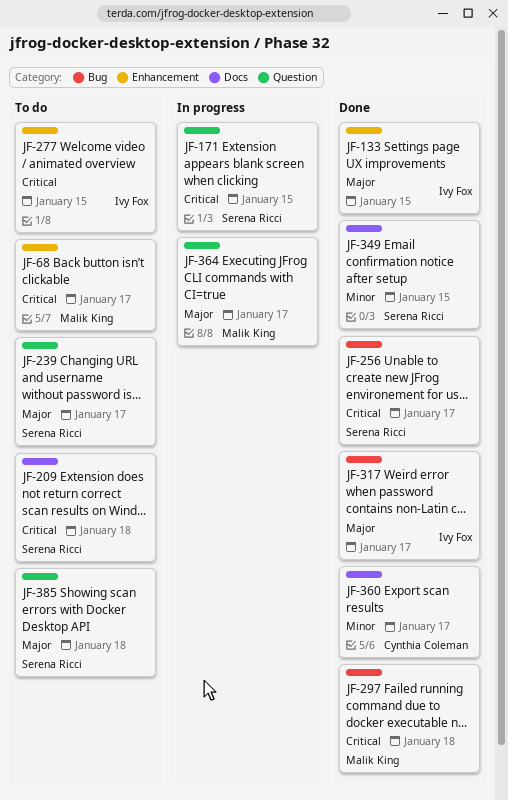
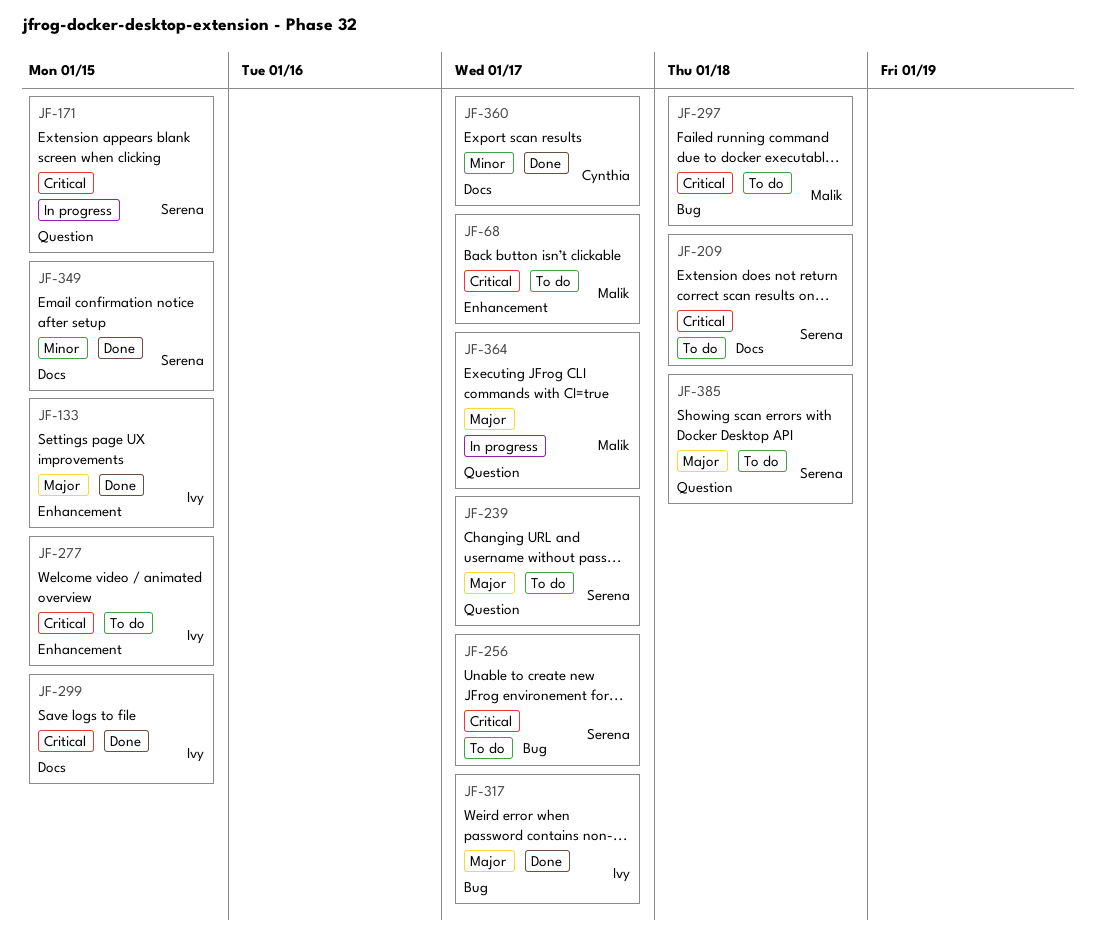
JF-256, status: Done -> To do
JF-297, status: Done -> To do
JF-299: none -> present

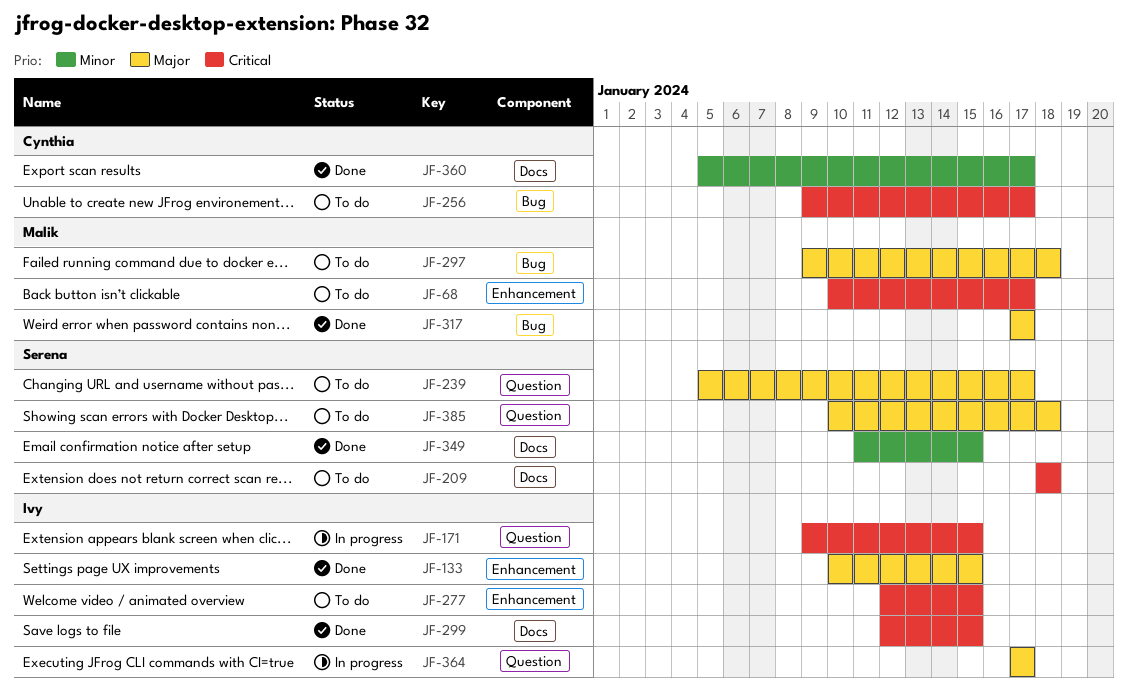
JF-171, owner: Serena -> Ivy
JF-256, owner: Serena -> Cynthia
JF-297, priority: Critical -> Major
JF-317, owner: Ivy -> Malik
JF-364, owner: Malik -> Ivy

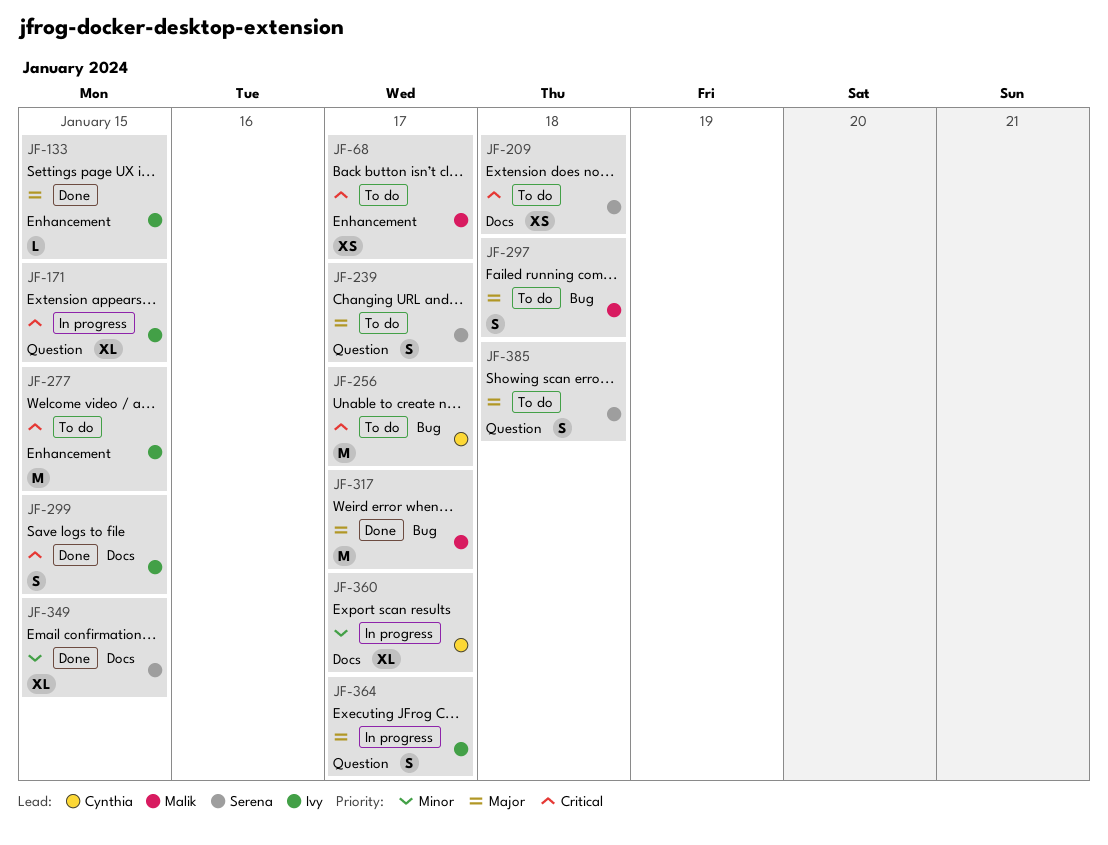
JF-360, status: Done -> In progress

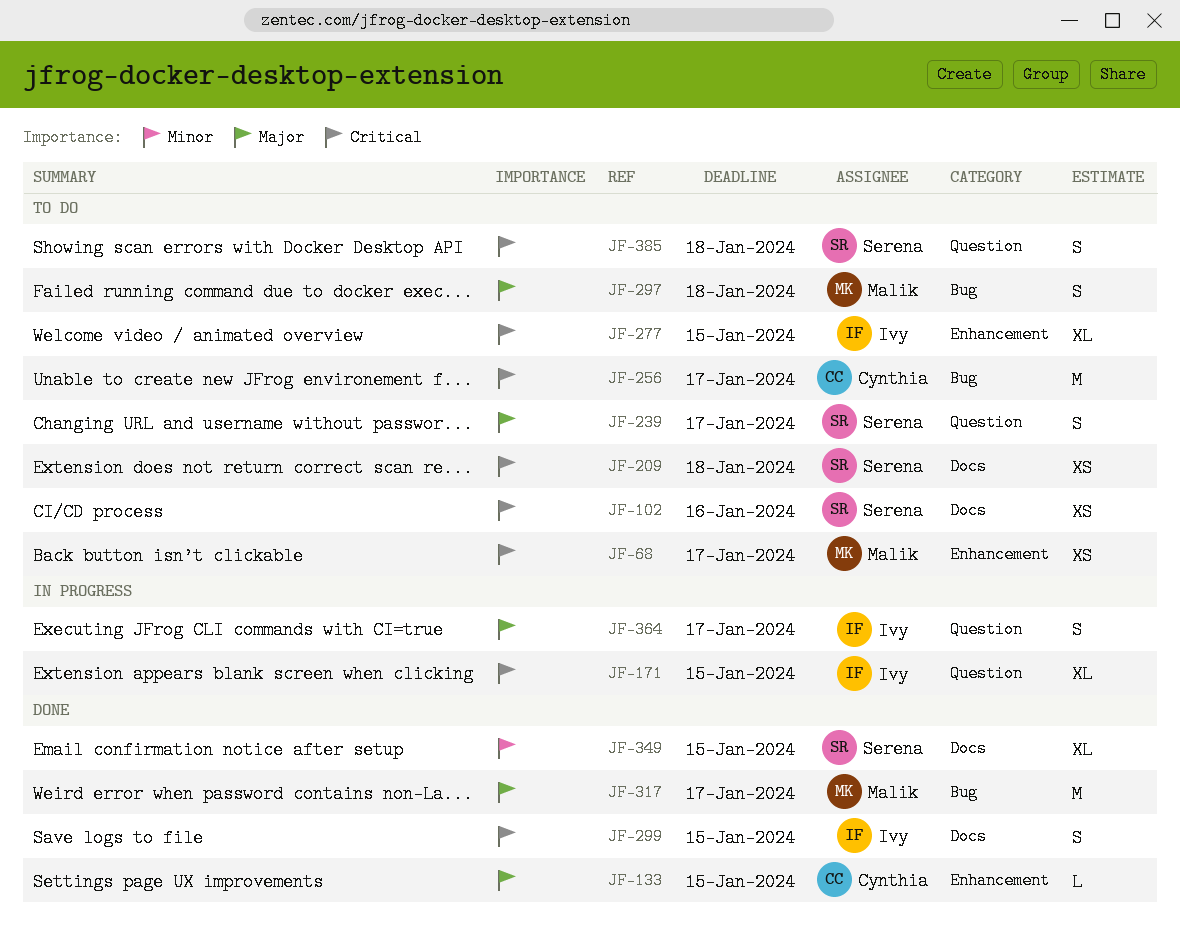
JF-102: none -> present
JF-133, owner: Ivy -> Cynthia
JF-277, estimate: M -> XL
JF-360: present -> none
JF-385, priority: Major -> Critical

